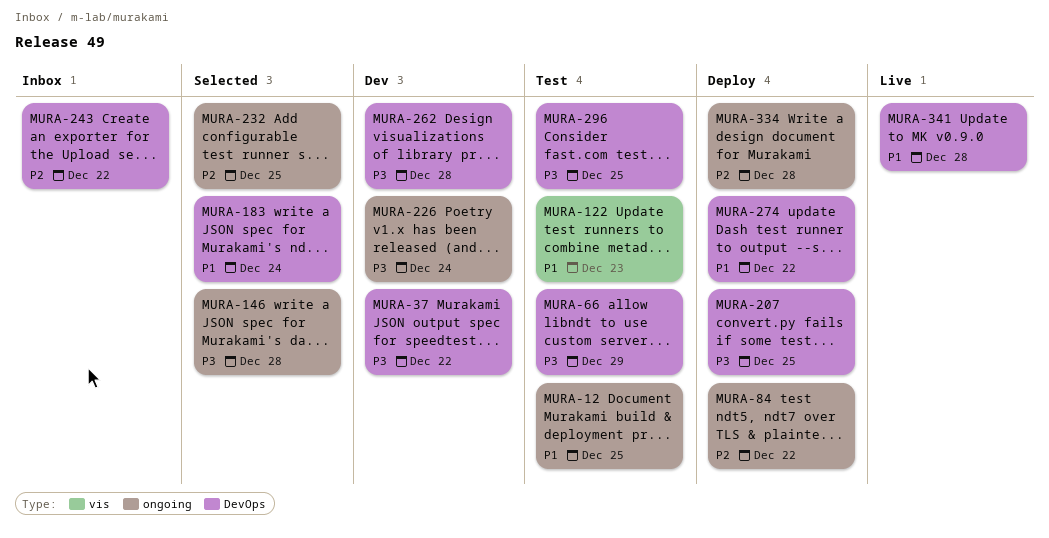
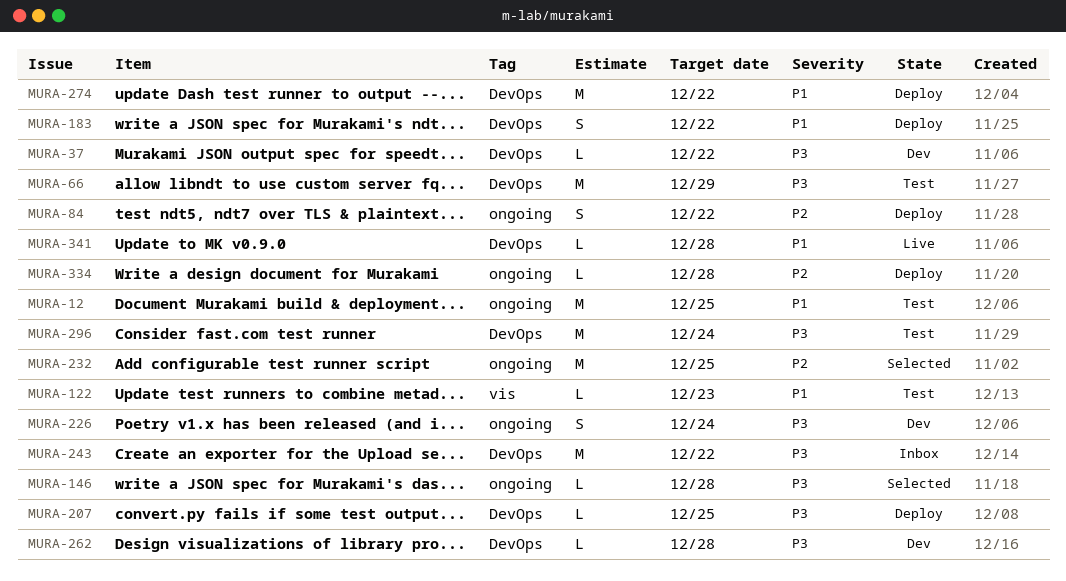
MURA-183, status: Selected -> Deploy
MURA-183, due: Dec 24 -> Dec 22
MURA-243, priority: P2 -> P3
MURA-296, due: Dec 25 -> Dec 24

